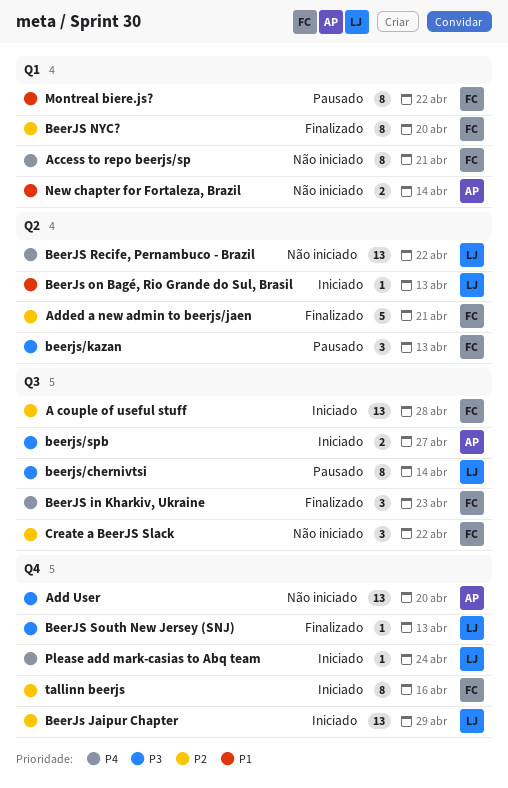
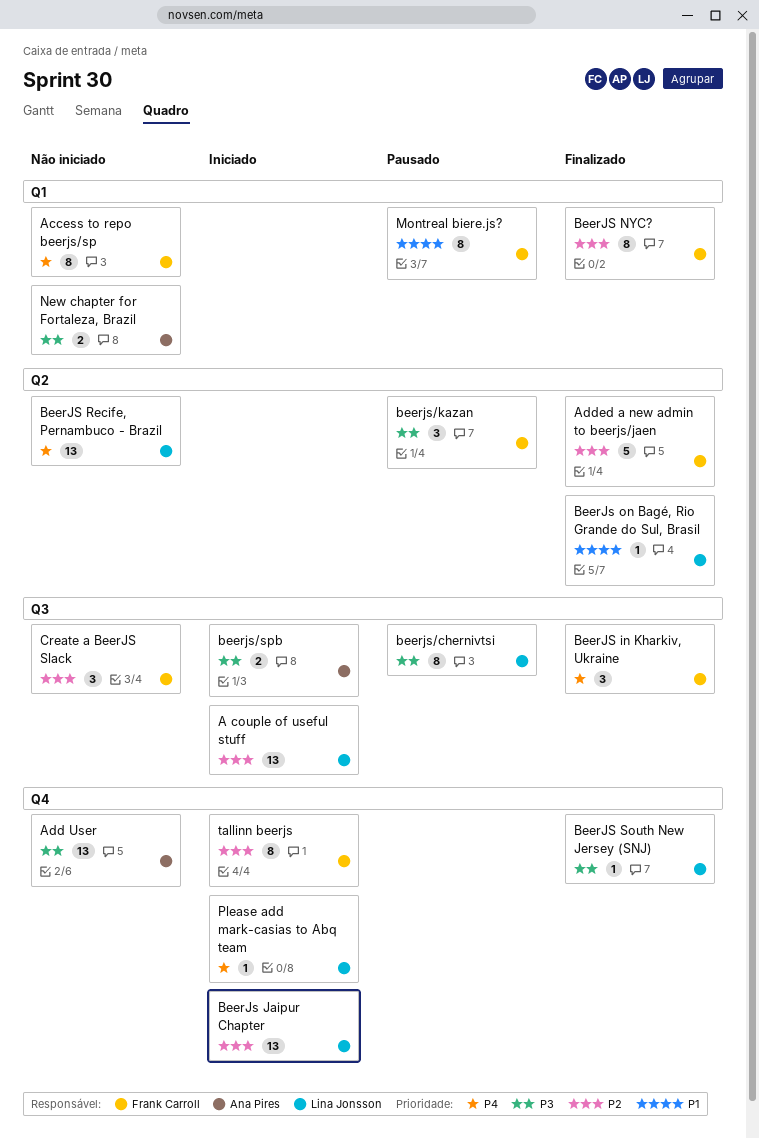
A couple of useful stuff, owner: Frank Carroll -> Lina Jonsson
BeerJs on Bagé, Rio Grande do Sul, Brasil, status: Iniciado -> Finalizado
New chapter for Fortaleza, Brazil, priority: P1 -> P3

